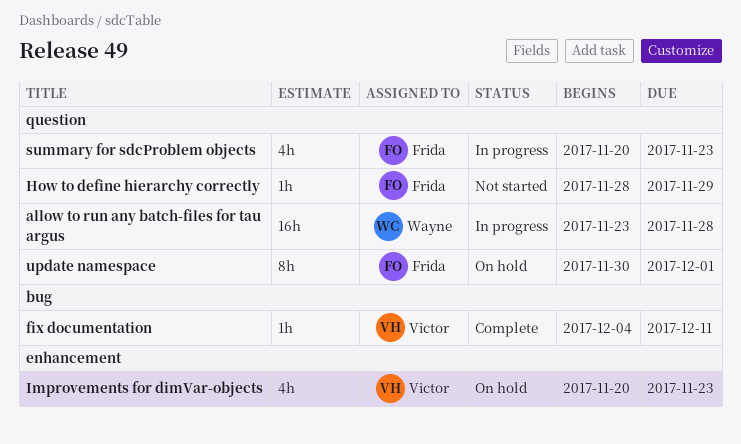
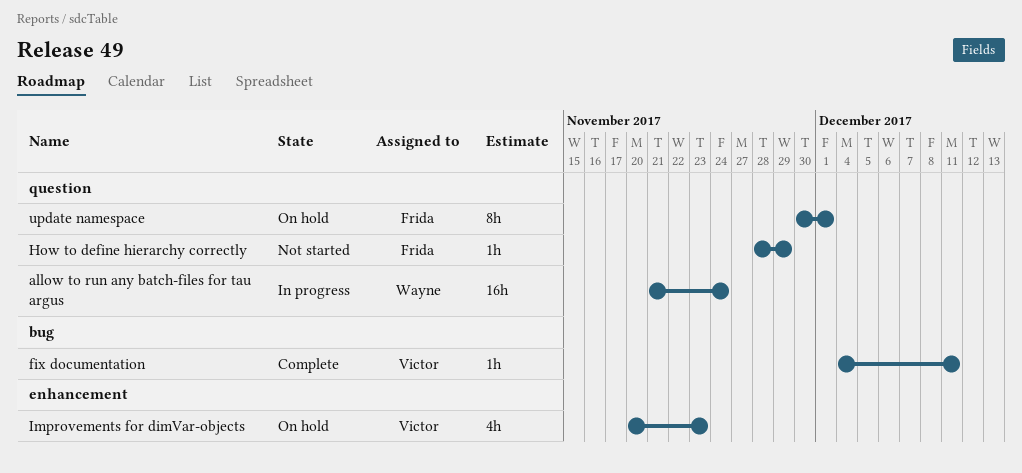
allow to run any batch-files for tau argus, start: Nov 23 -> Nov 21
allow to run any batch-files for tau argus, due: Nov 28 -> Nov 24
summary for sdcProblem objects: present -> none

